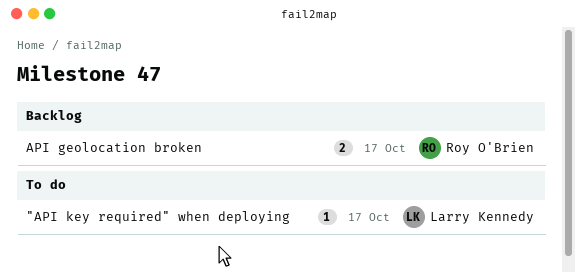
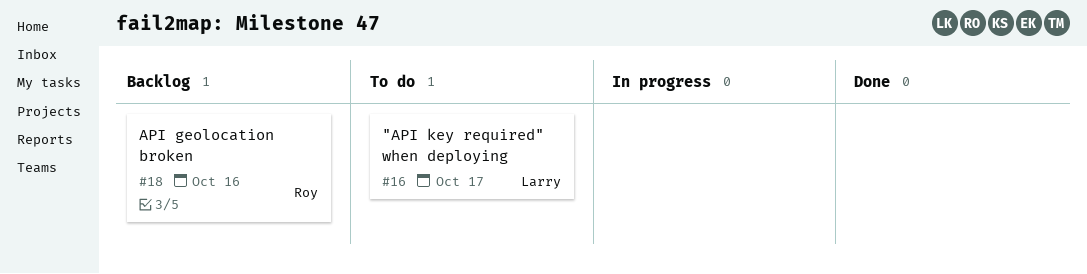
API geolocation broken, due: Oct 17 -> Oct 16

